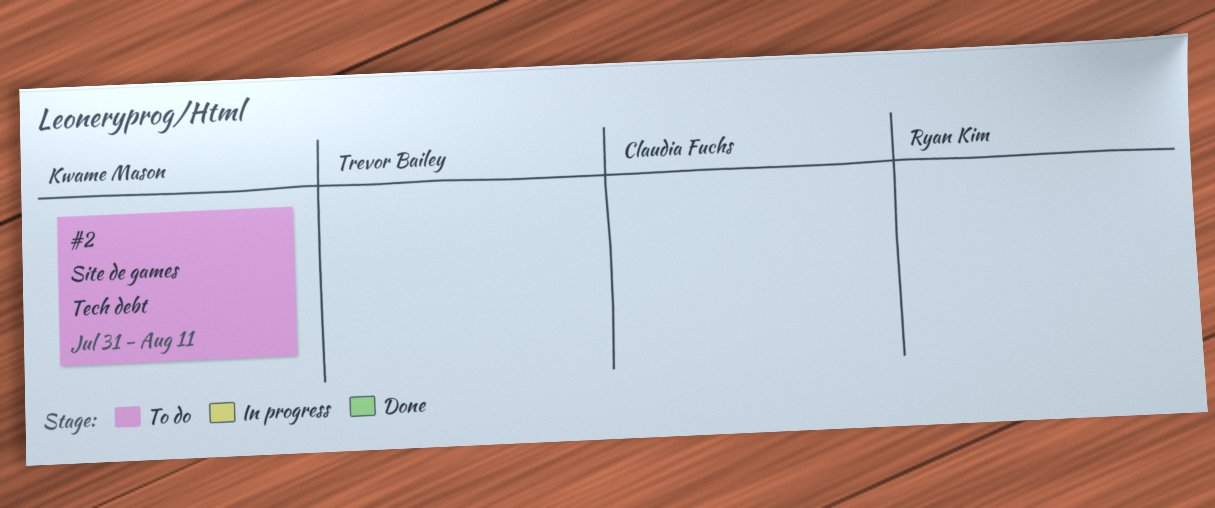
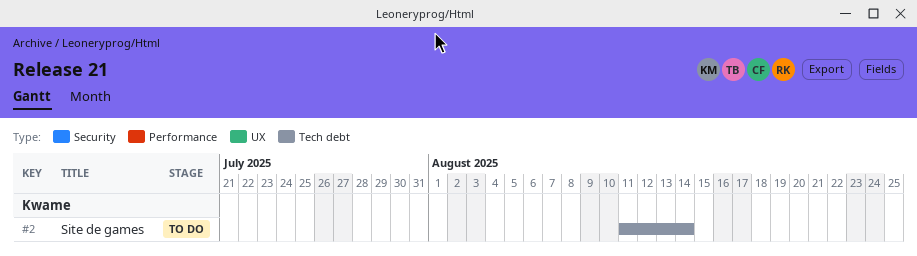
#2, start: Jul 31 -> Aug 11
#2, due: Aug 11 -> Aug 14

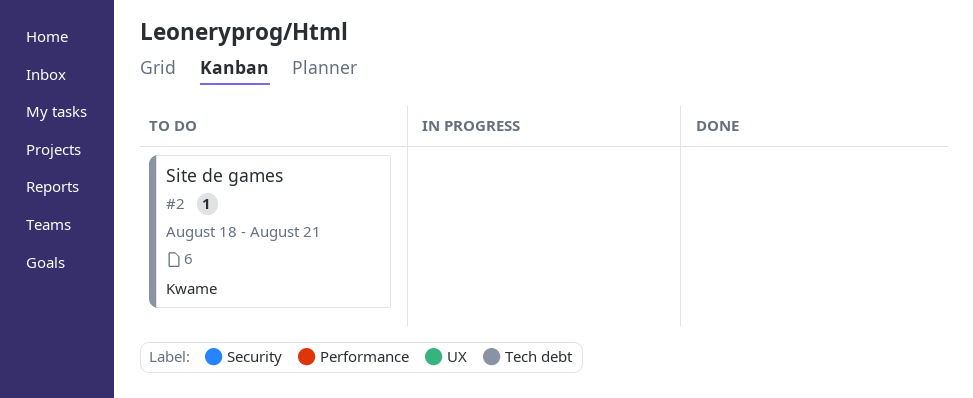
#2, start: Aug 11 -> Aug 18
#2, due: Aug 14 -> Aug 21

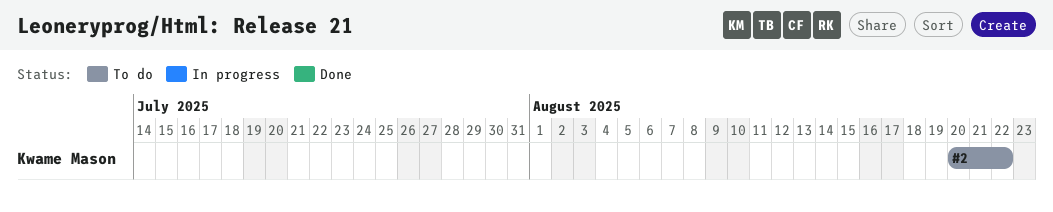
#2, start: Aug 18 -> Aug 20
#2, due: Aug 21 -> Aug 22

